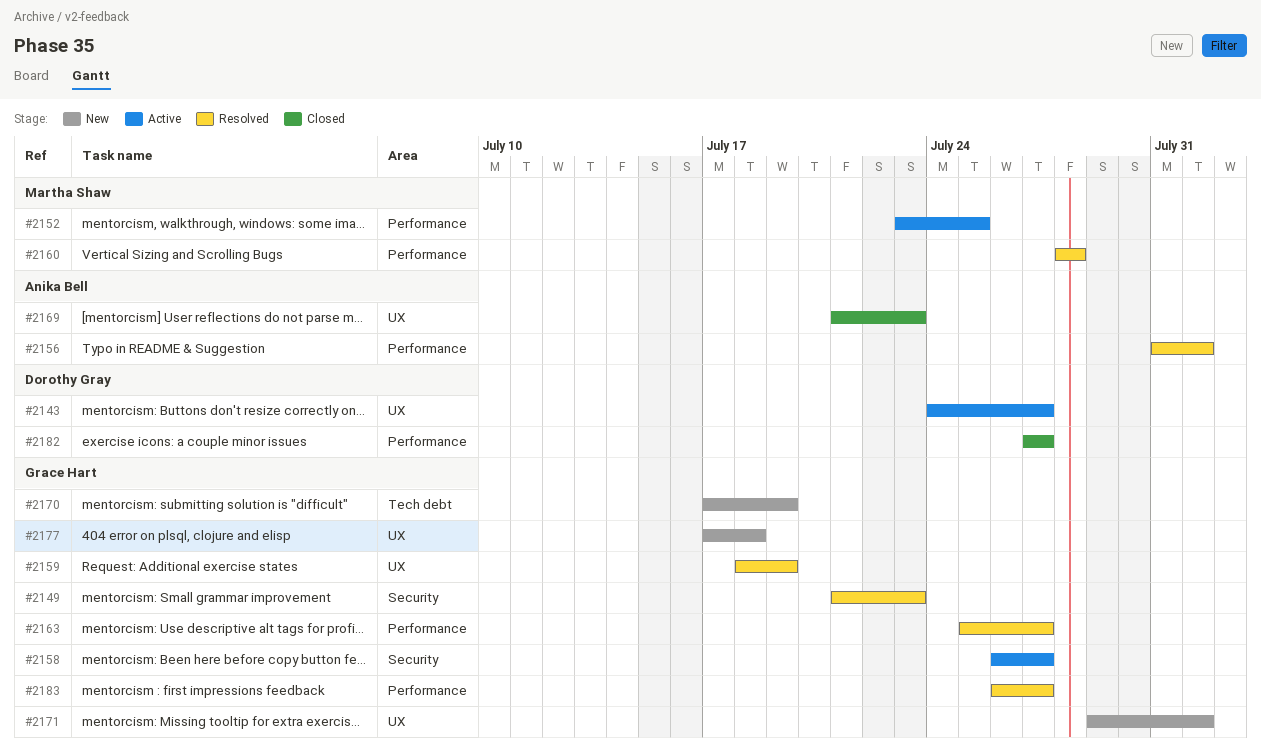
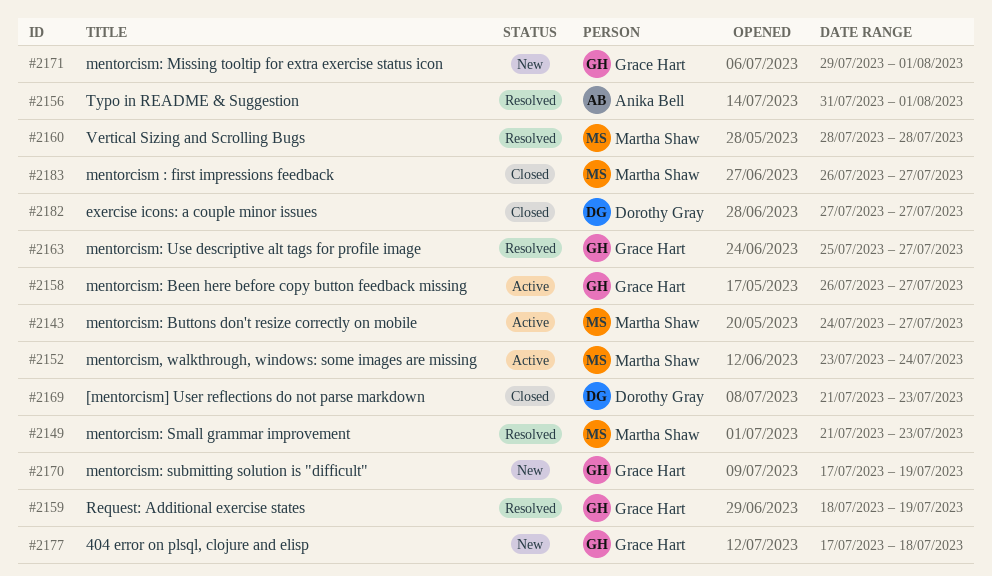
#2143, owner: Dorothy Gray -> Martha Shaw
#2149, owner: Grace Hart -> Martha Shaw
#2152, due: Jul 25 -> Jul 24
#2169, owner: Anika Bell -> Dorothy Gray
#2183, status: Resolved -> Closed
#2183, owner: Grace Hart -> Martha Shaw

